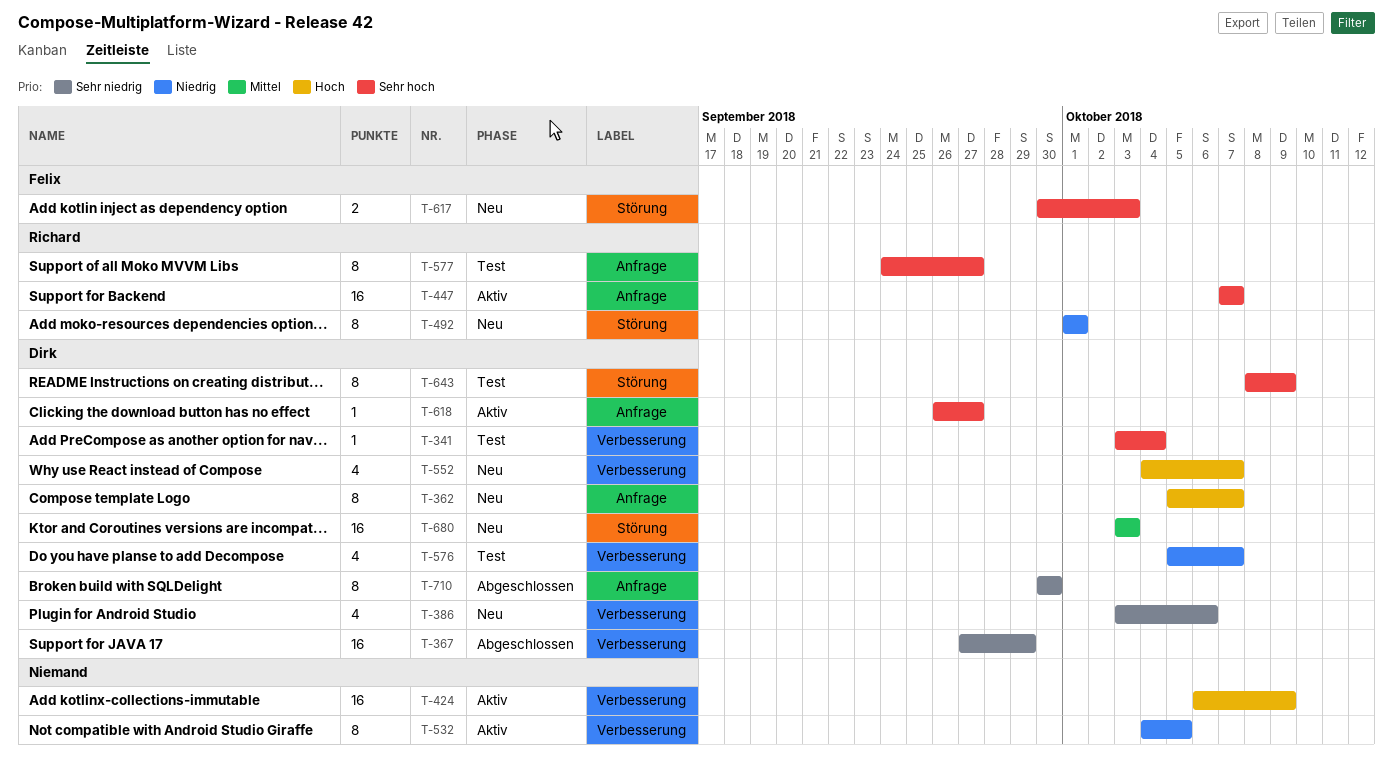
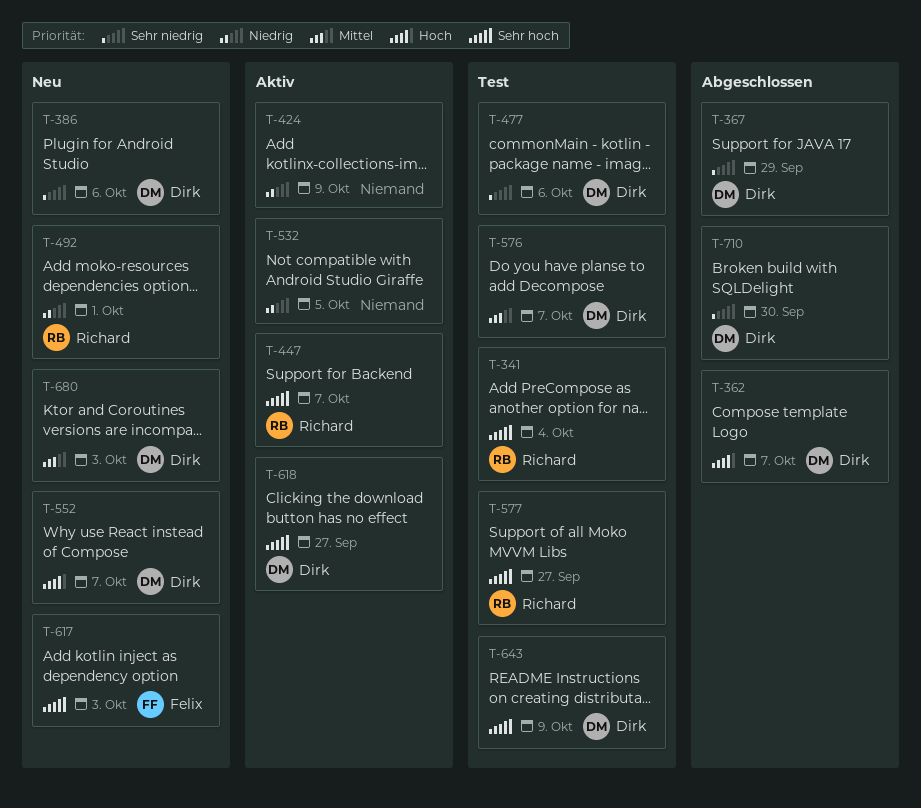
T-341, owner: Dirk -> Richard
T-362, status: Neu -> Abgeschlossen
T-424, priority: Hoch -> Niedrig
T-477: none -> present
T-576, priority: Niedrig -> Mittel

